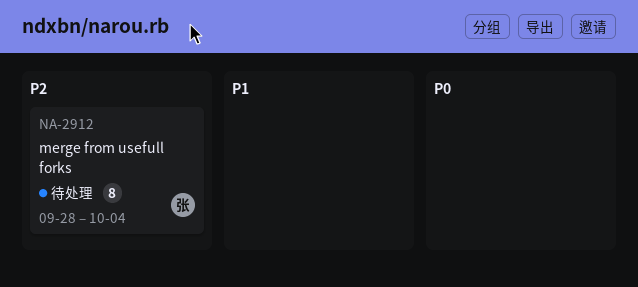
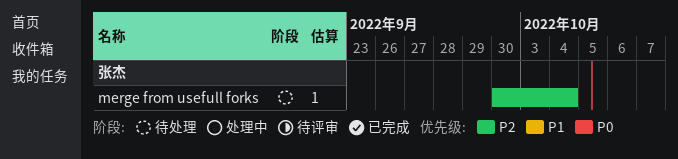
merge from usefull forks, estimate: 8 -> 1
merge from usefull forks, start: Sep 28 -> Sep 30

